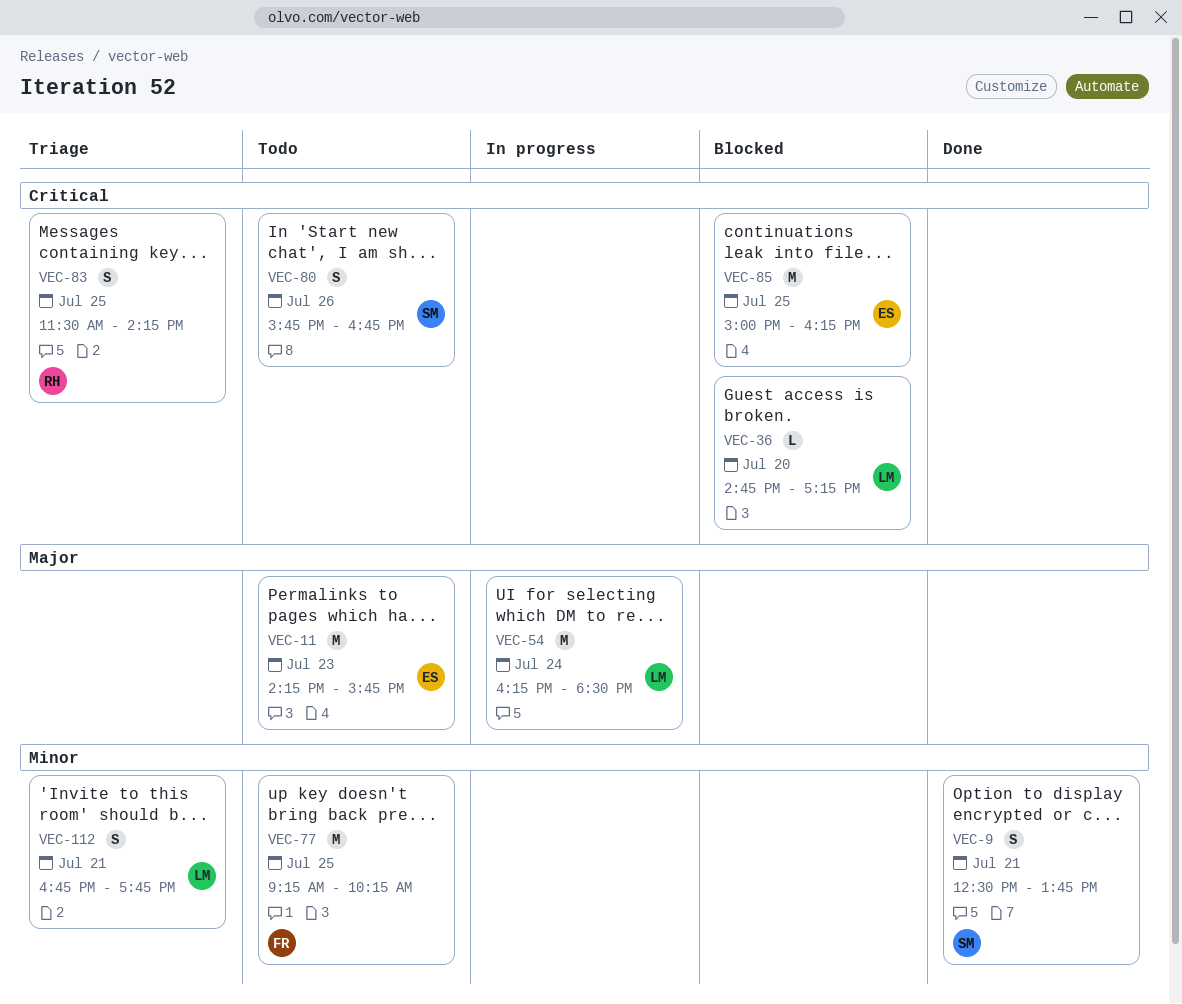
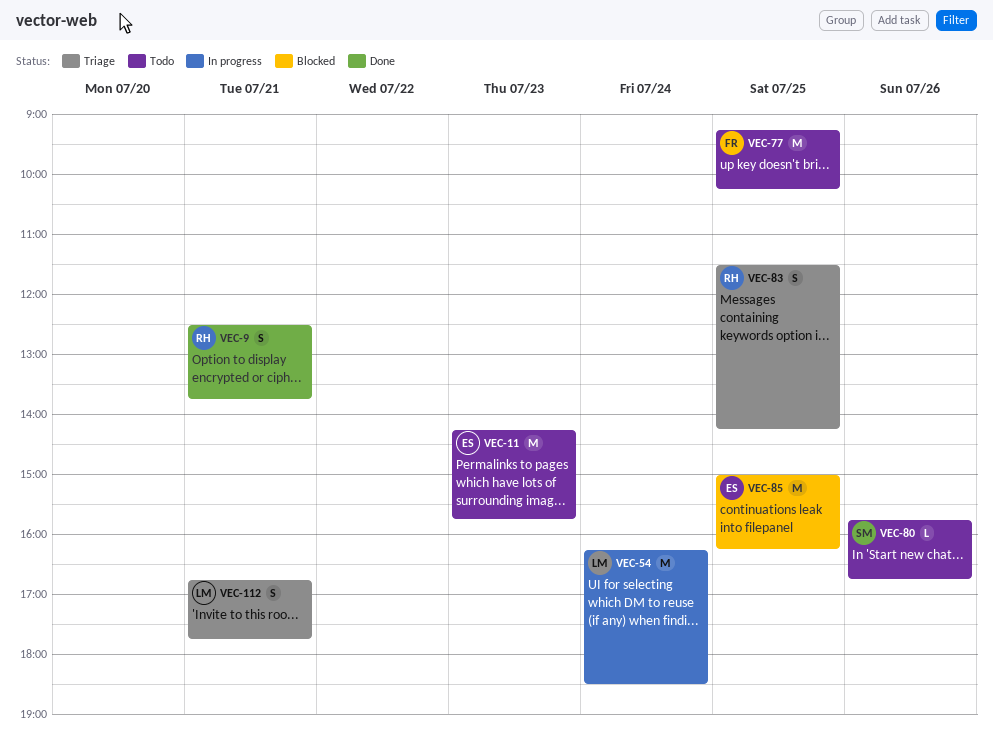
VEC-9, owner: SM -> RH
VEC-36: present -> none
VEC-80, estimate: S -> L

